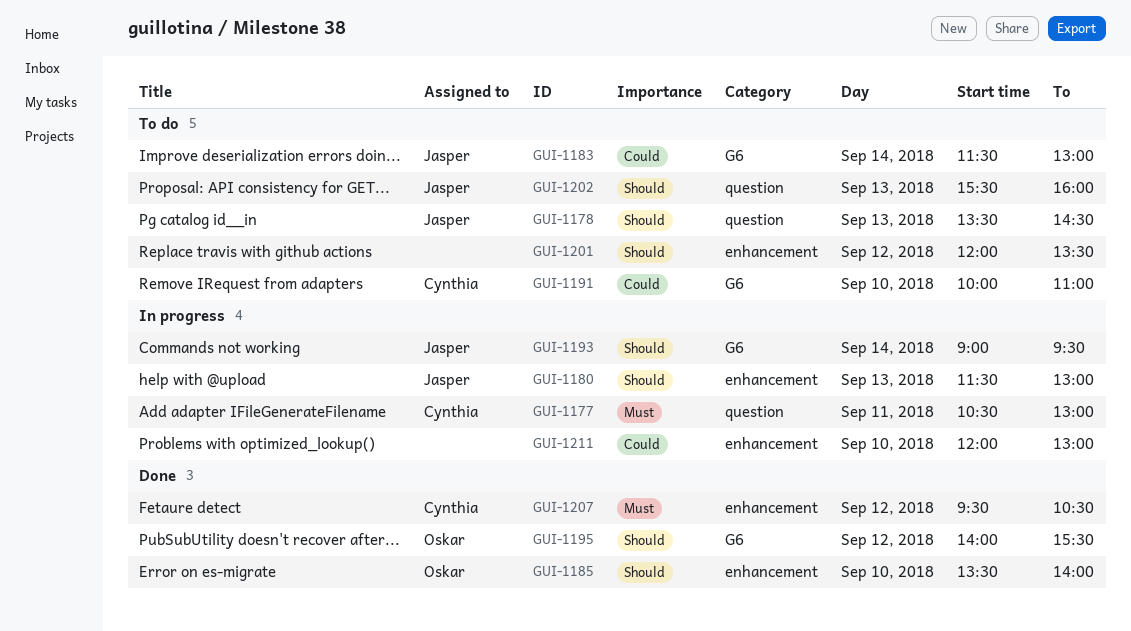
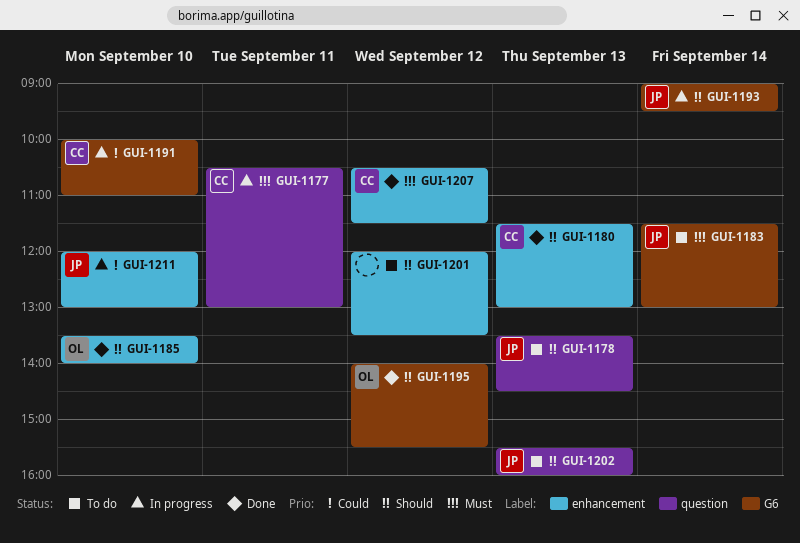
GUI-1180, status: In progress -> Done
GUI-1180, owner: Jasper -> Cynthia
GUI-1183, priority: Could -> Must
GUI-1191, status: To do -> In progress
GUI-1207, begins: 09:30 -> 10:30
GUI-1207, ends: 10:30 -> 11:30
GUI-1211, owner: none -> Jasper

